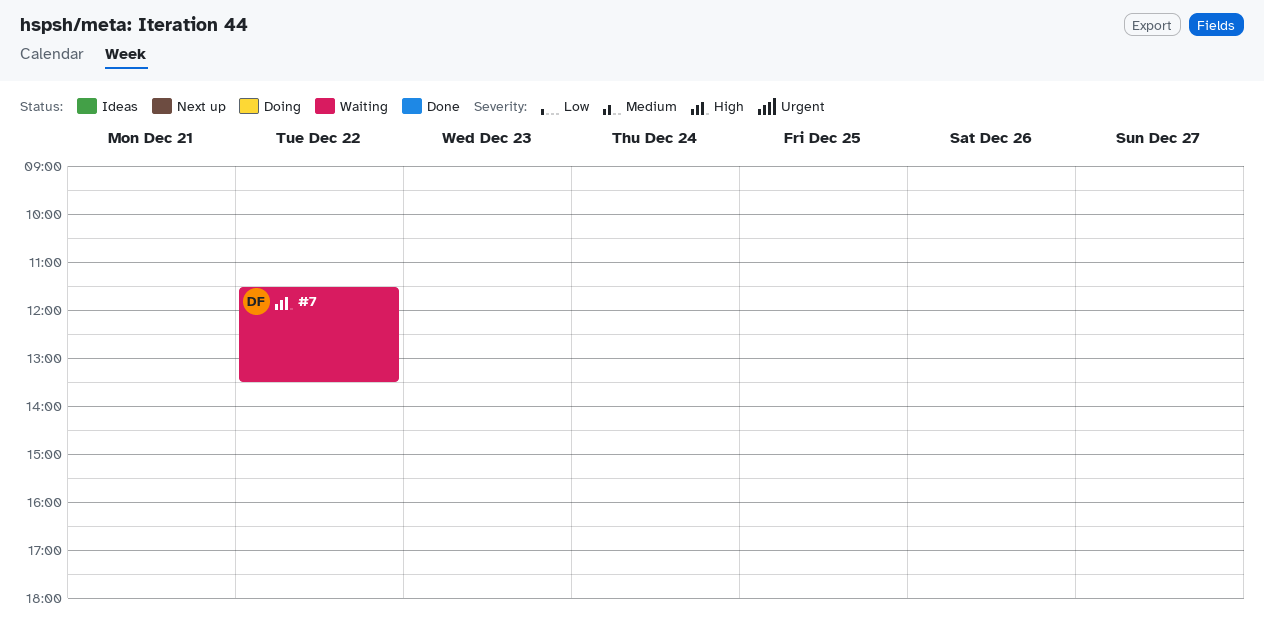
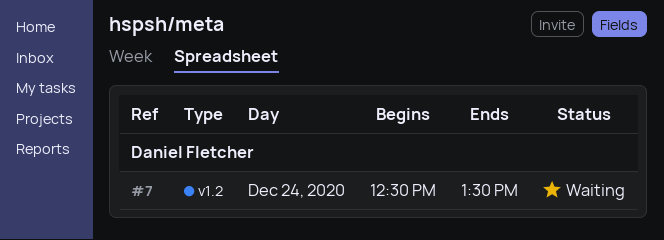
#7, day: Dec 22 -> Dec 24
#7, begins: 11:30 -> 12:30

